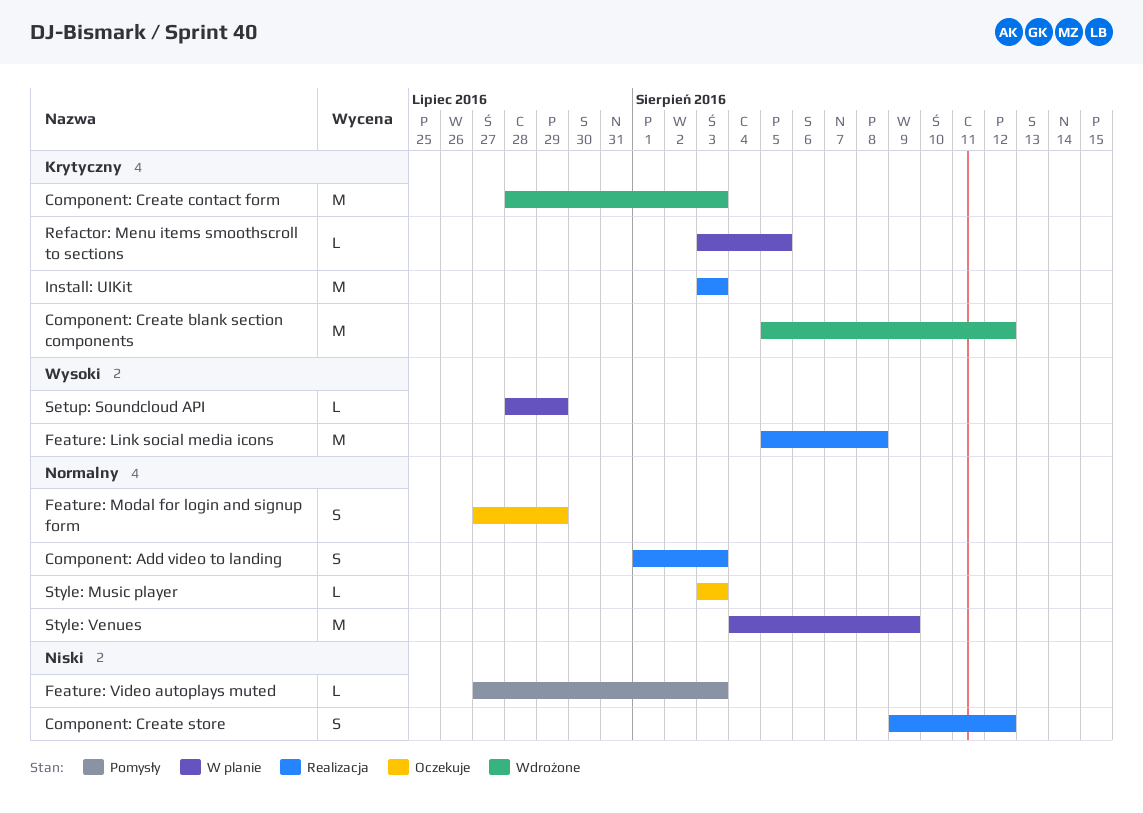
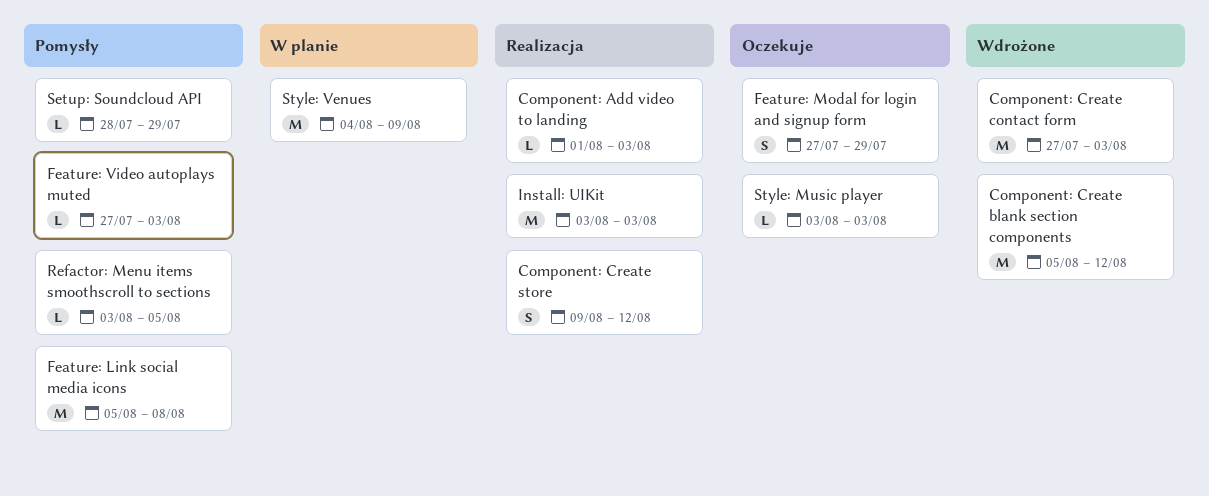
Component: Add video to landing, estimate: S -> L
Component: Create contact form, start: Jul 28 -> Jul 27
Feature: Link social media icons, status: Realizacja -> Pomysły
Refactor: Menu items smoothscroll to sections, status: W planie -> Pomysły
Setup: Soundcloud API, status: W planie -> Pomysły

